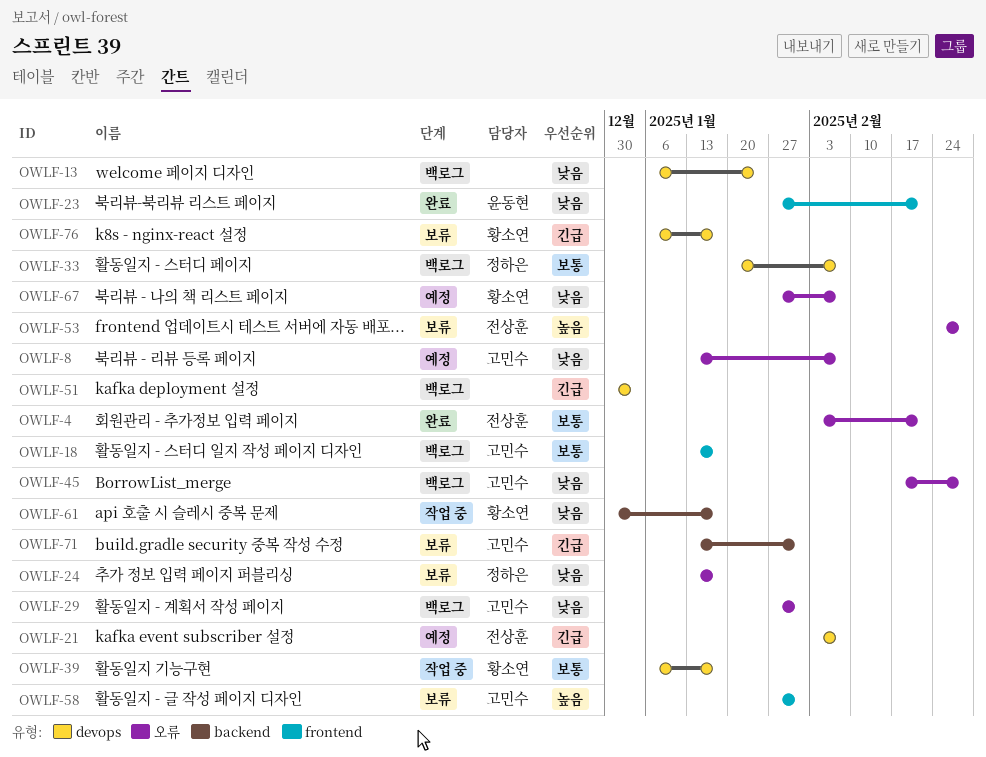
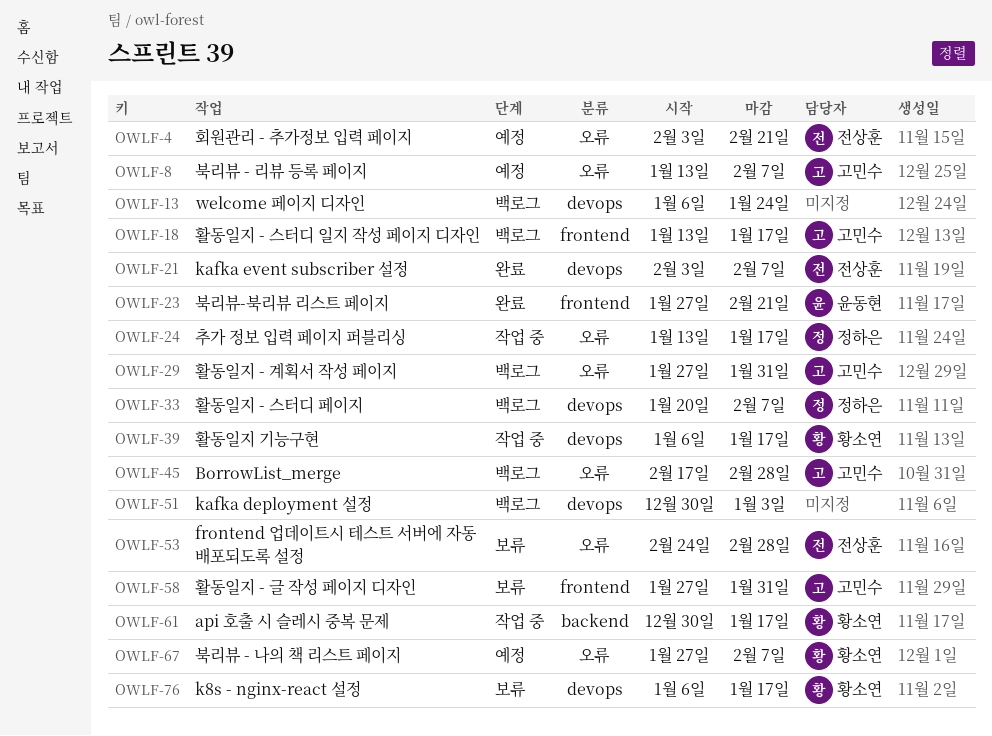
OWLF-4, status: 완료 -> 예정
OWLF-21, status: 예정 -> 완료
OWLF-24, status: 보류 -> 작업 중
OWLF-71: present -> none

